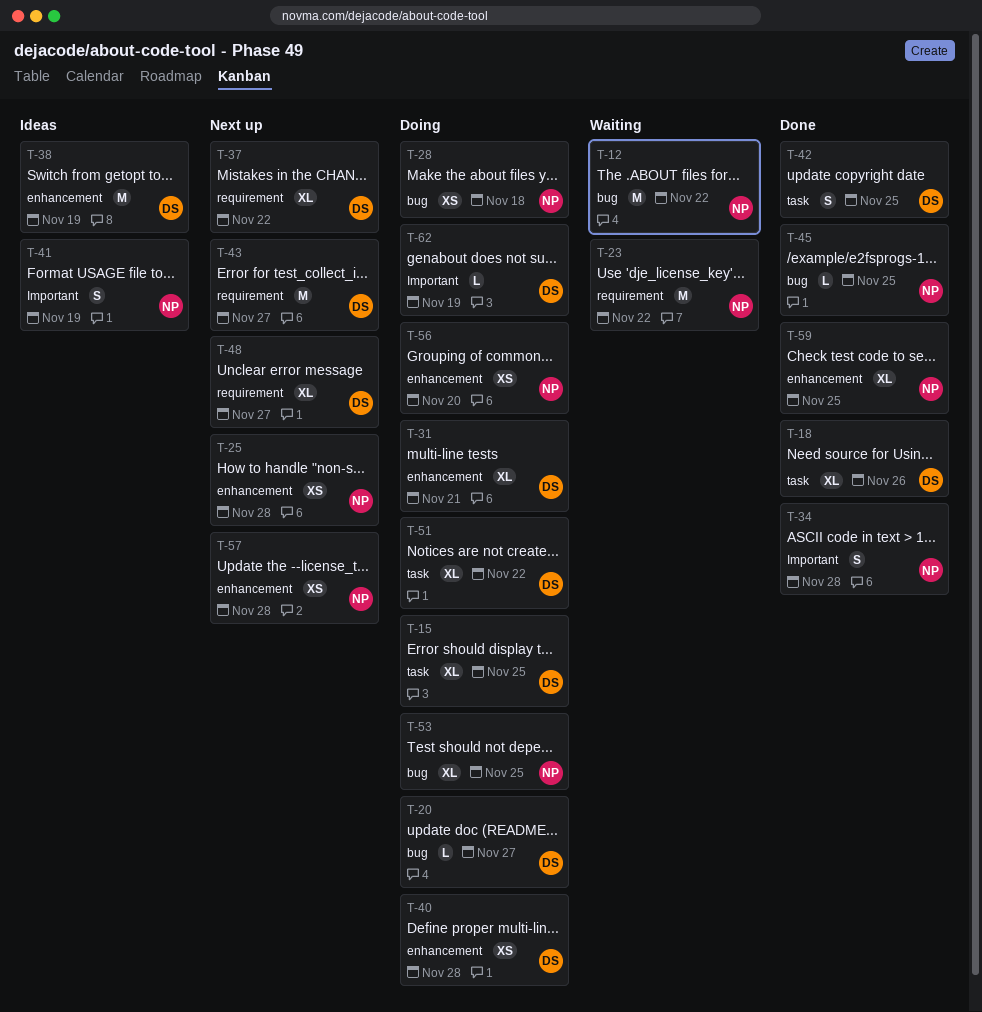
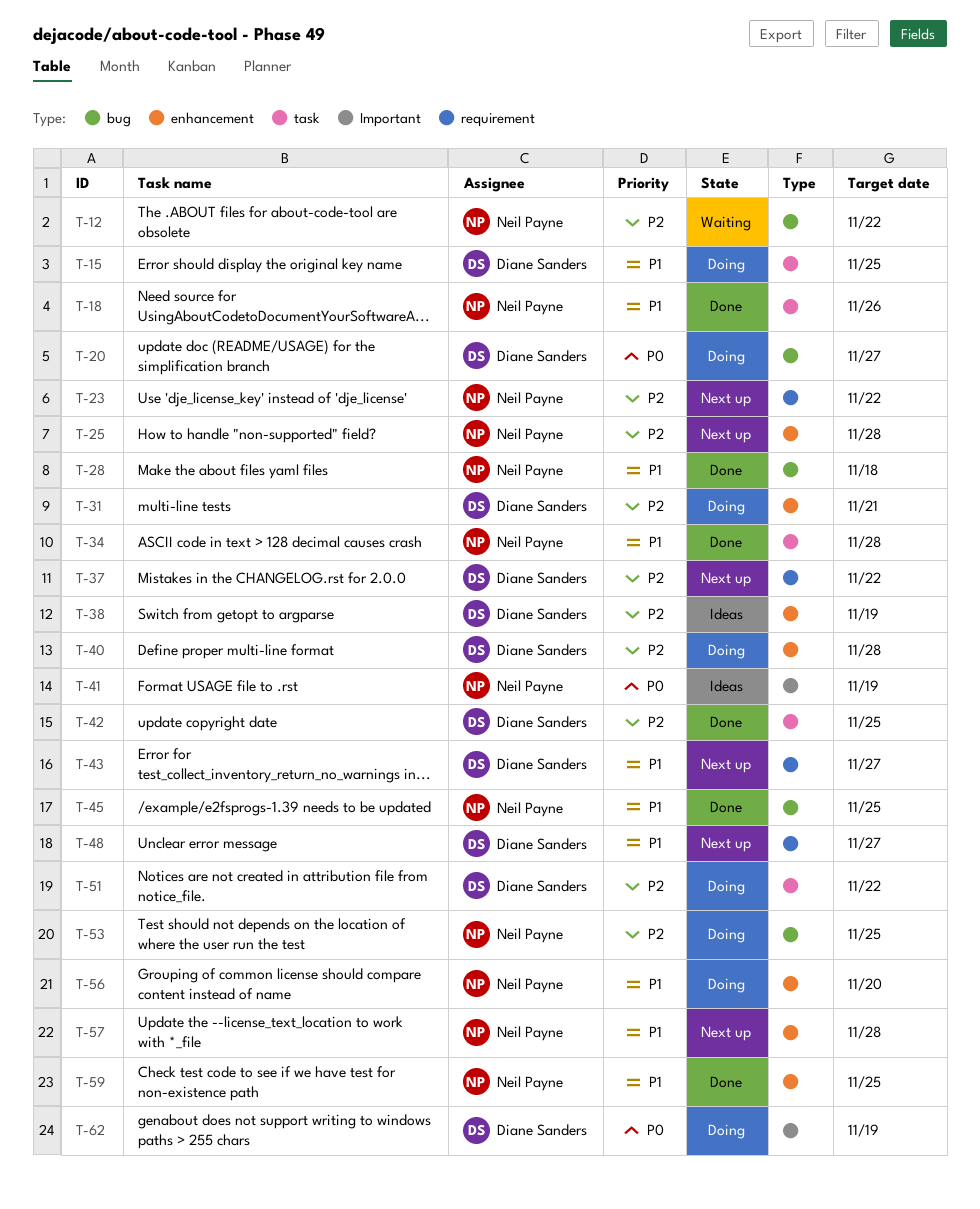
T-18, owner: Diane Sanders -> Neil Payne
T-23, status: Waiting -> Next up
T-28, status: Doing -> Done
T-34, label: Important -> task

